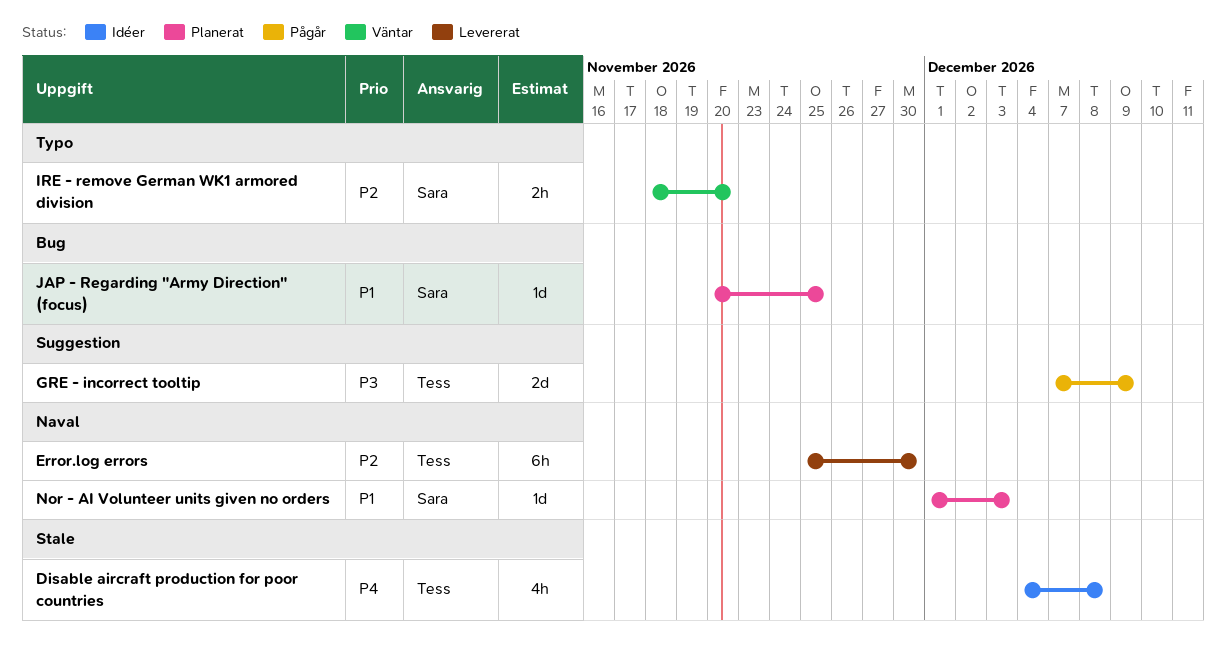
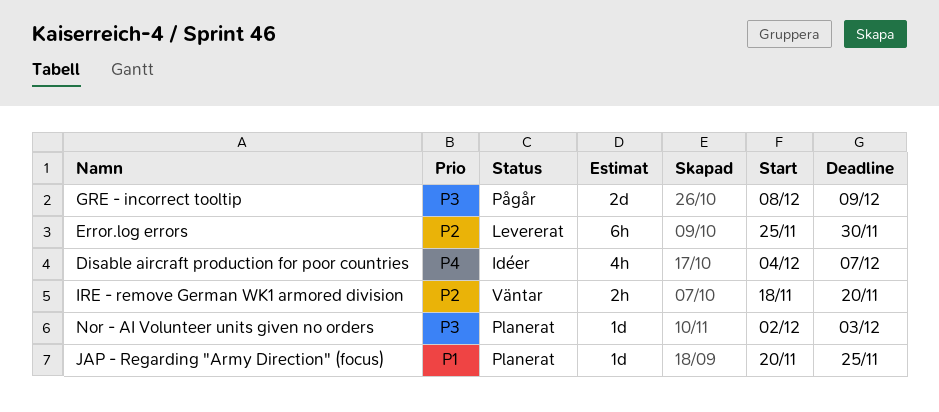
Disable aircraft production for poor countries, due: Dec 8 -> Dec 7
GRE - incorrect tooltip, start: Dec 7 -> Dec 8
Nor - AI Volunteer units given no orders, priority: P1 -> P3
Nor - AI Volunteer units given no orders, start: Dec 1 -> Dec 2

